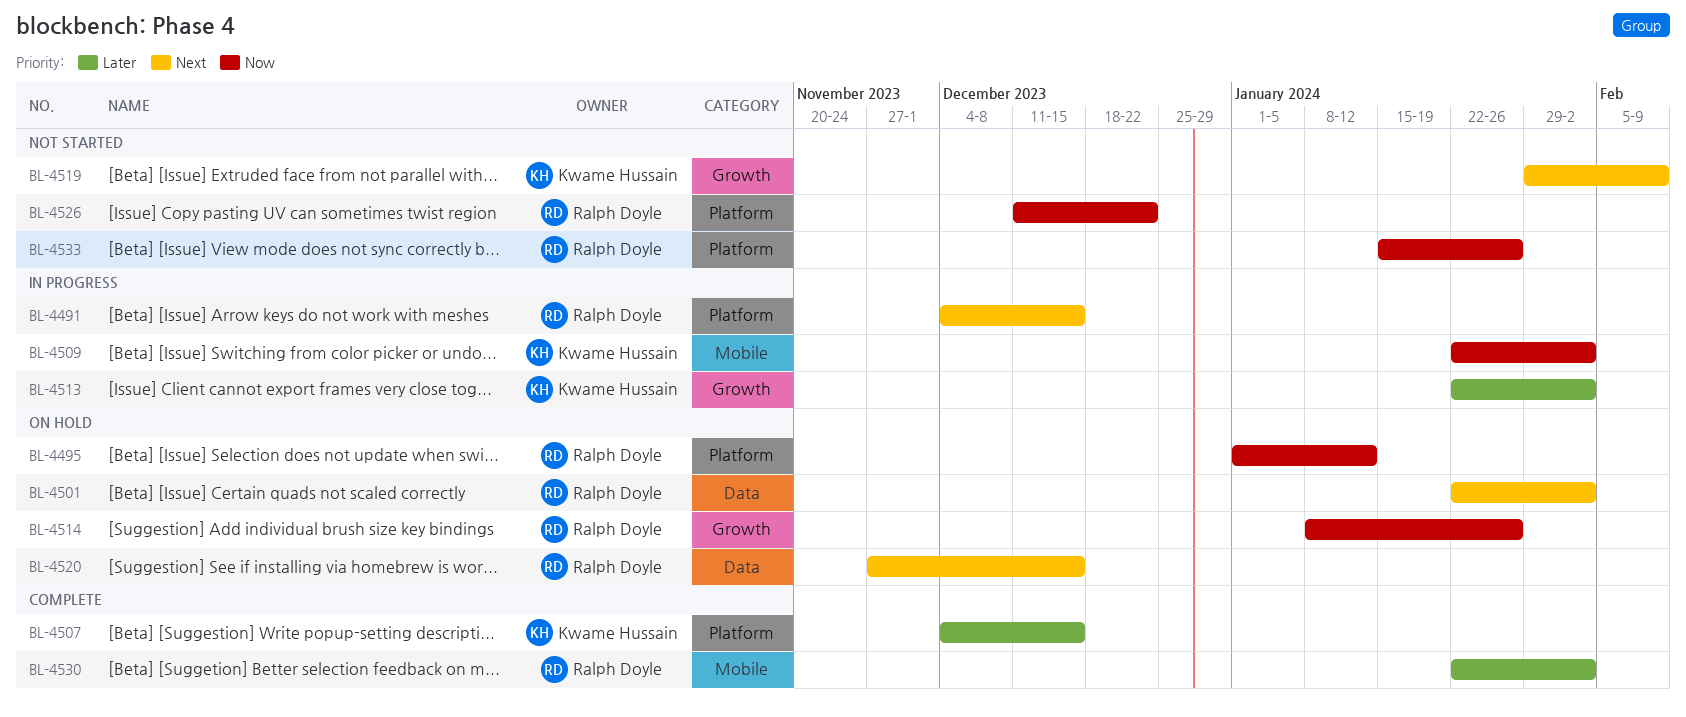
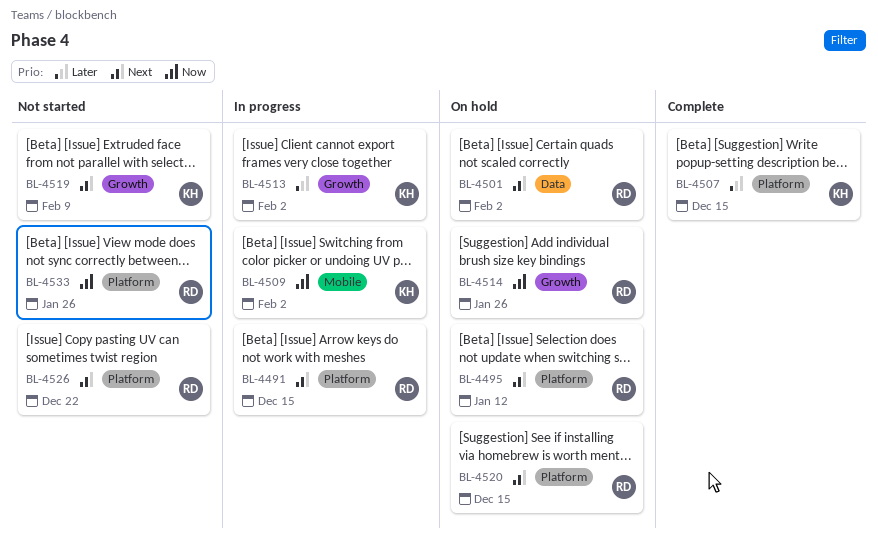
BL-4495, priority: Now -> Next
BL-4520, label: Data -> Platform
BL-4526, priority: Now -> Next
BL-4530: present -> none

